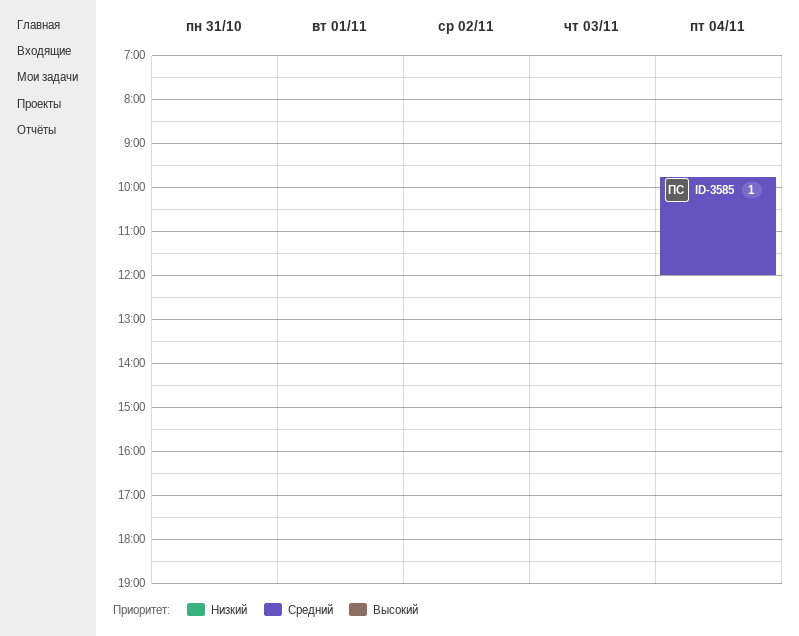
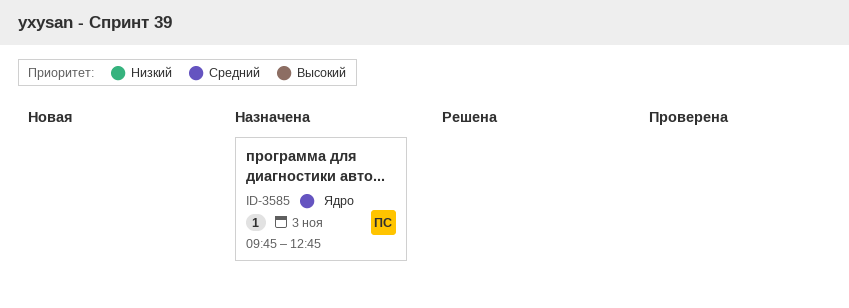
ID-3585, day: Nov 4 -> Nov 3
ID-3585, ends: 12:00 -> 12:45

